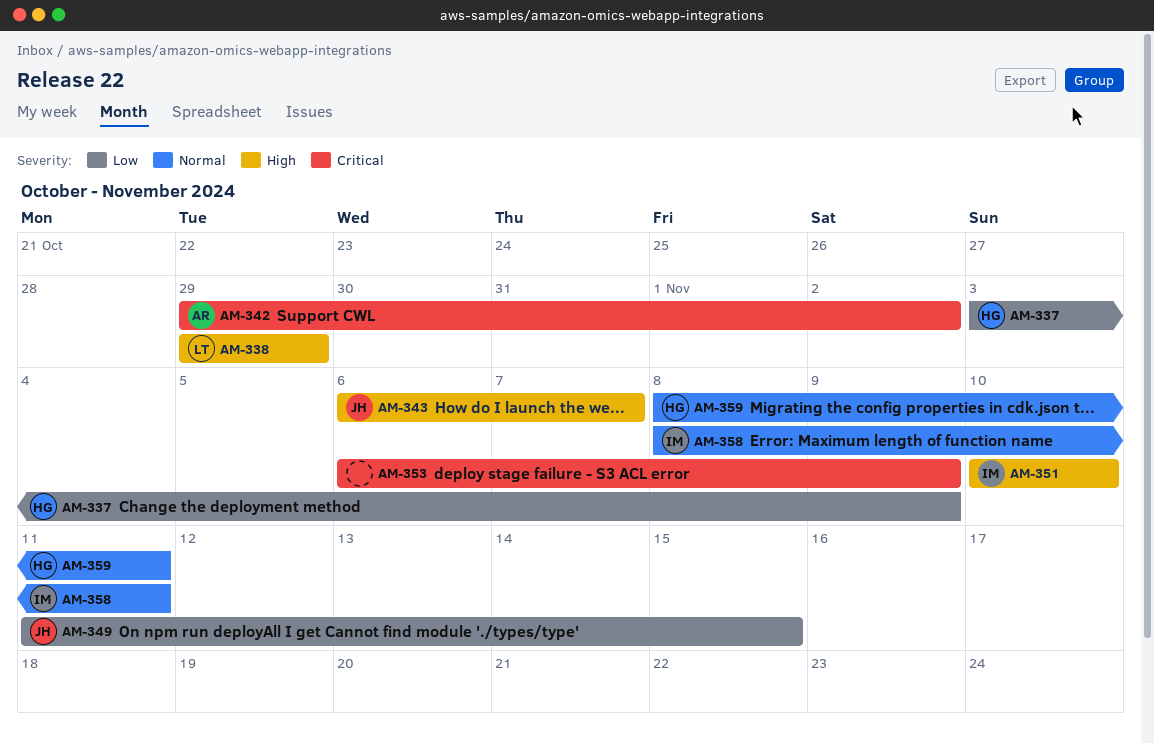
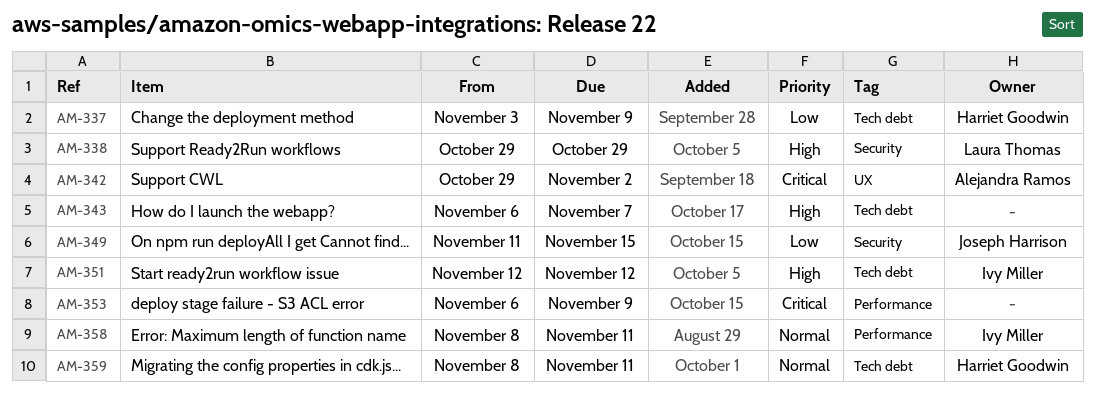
AM-343, owner: Joseph Harrison -> none
AM-351, start: Nov 10 -> Nov 12
AM-351, due: Nov 10 -> Nov 12

